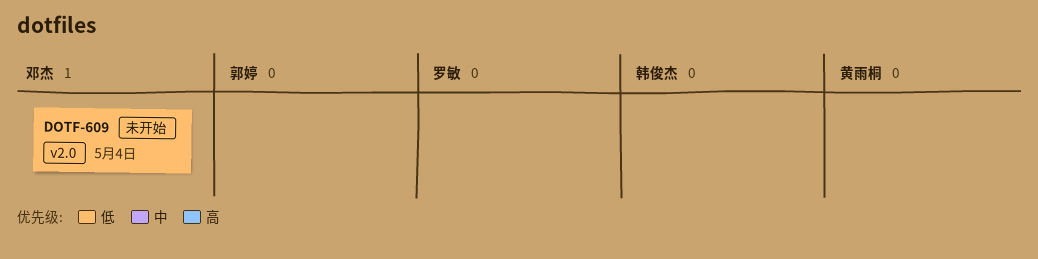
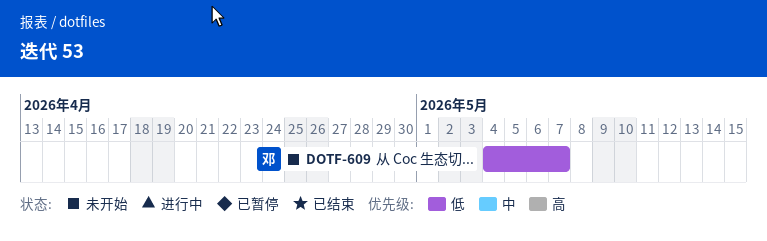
DOTF-609, due: May 4 -> May 7

